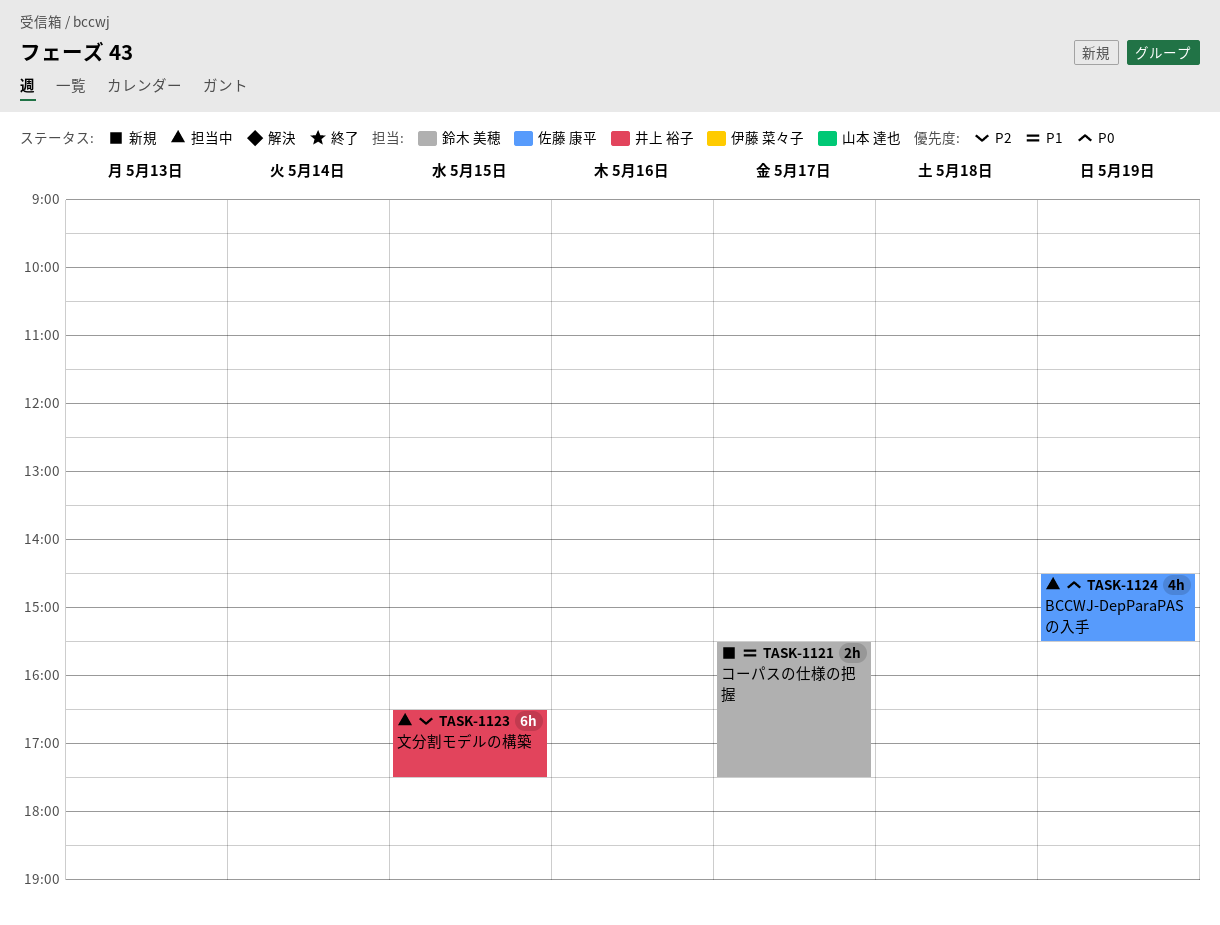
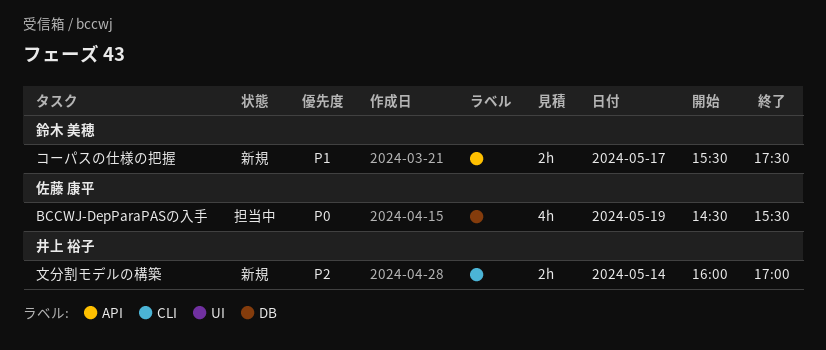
文分割モデルの構築, status: 担当中 -> 新規
文分割モデルの構築, estimate: 6h -> 2h
文分割モデルの構築, day: May 15 -> May 14
文分割モデルの構築, begins: 16:30 -> 16:00
文分割モデルの構築, ends: 17:30 -> 17:00

